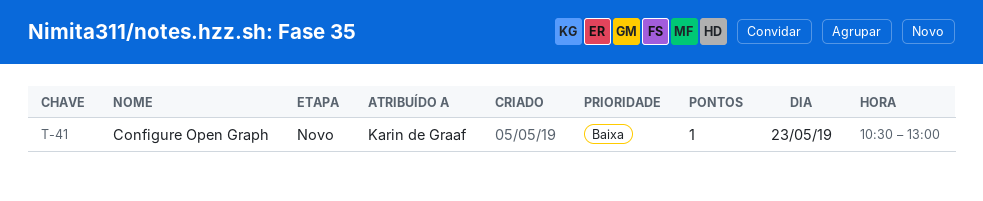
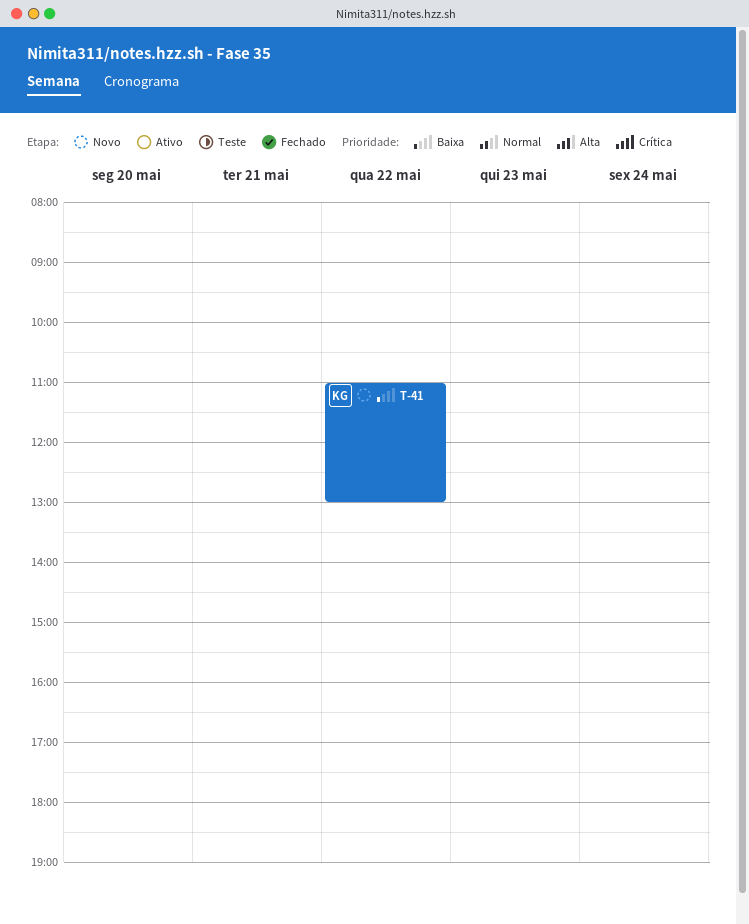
T-41, day: May 23 -> May 22
T-41, begins: 10:30 -> 11:00

